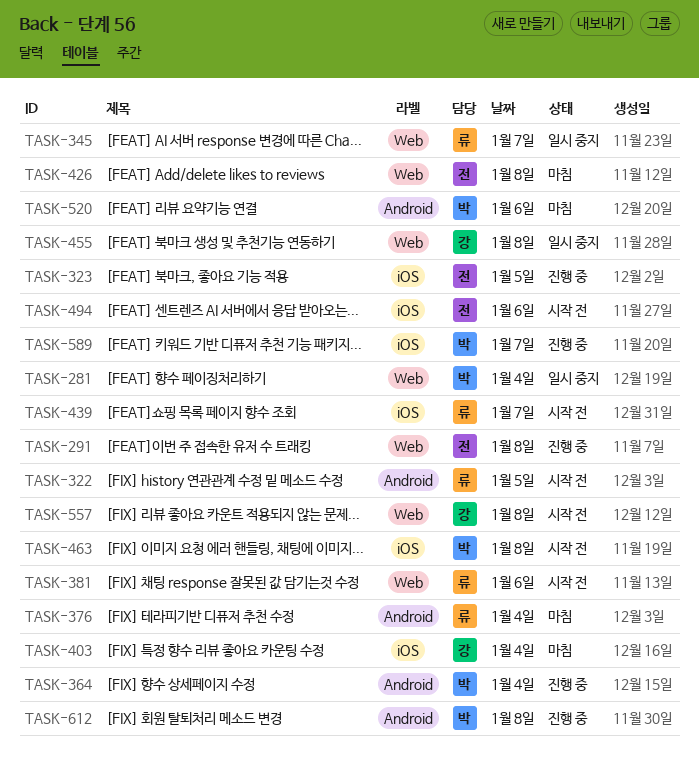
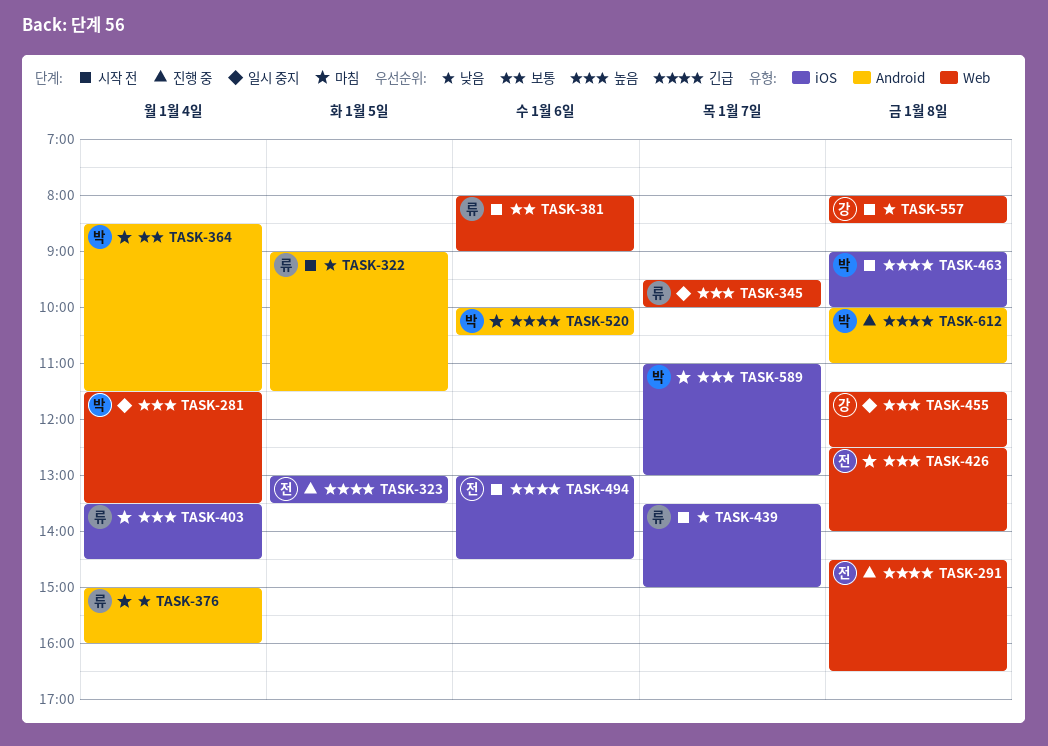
TASK-364, status: 진행 중 -> 마침
TASK-403, owner: 강 -> 류
TASK-589, status: 진행 중 -> 마침

